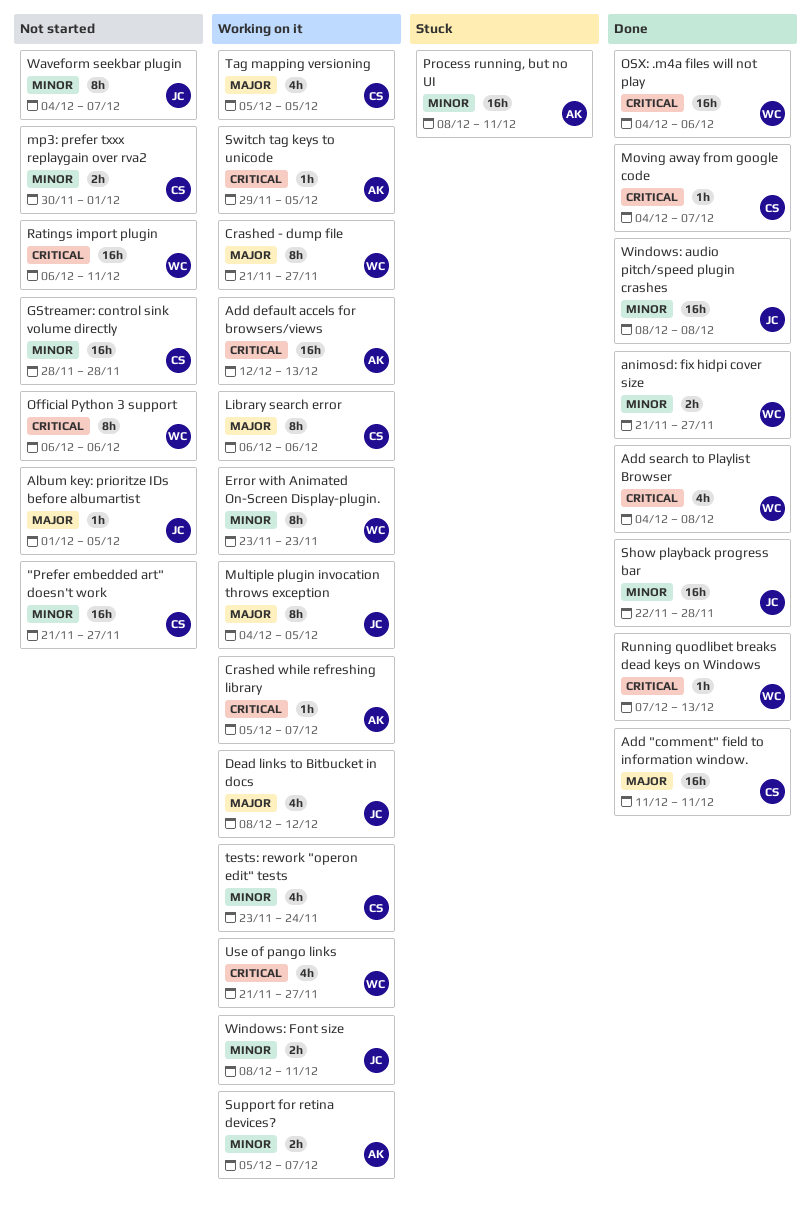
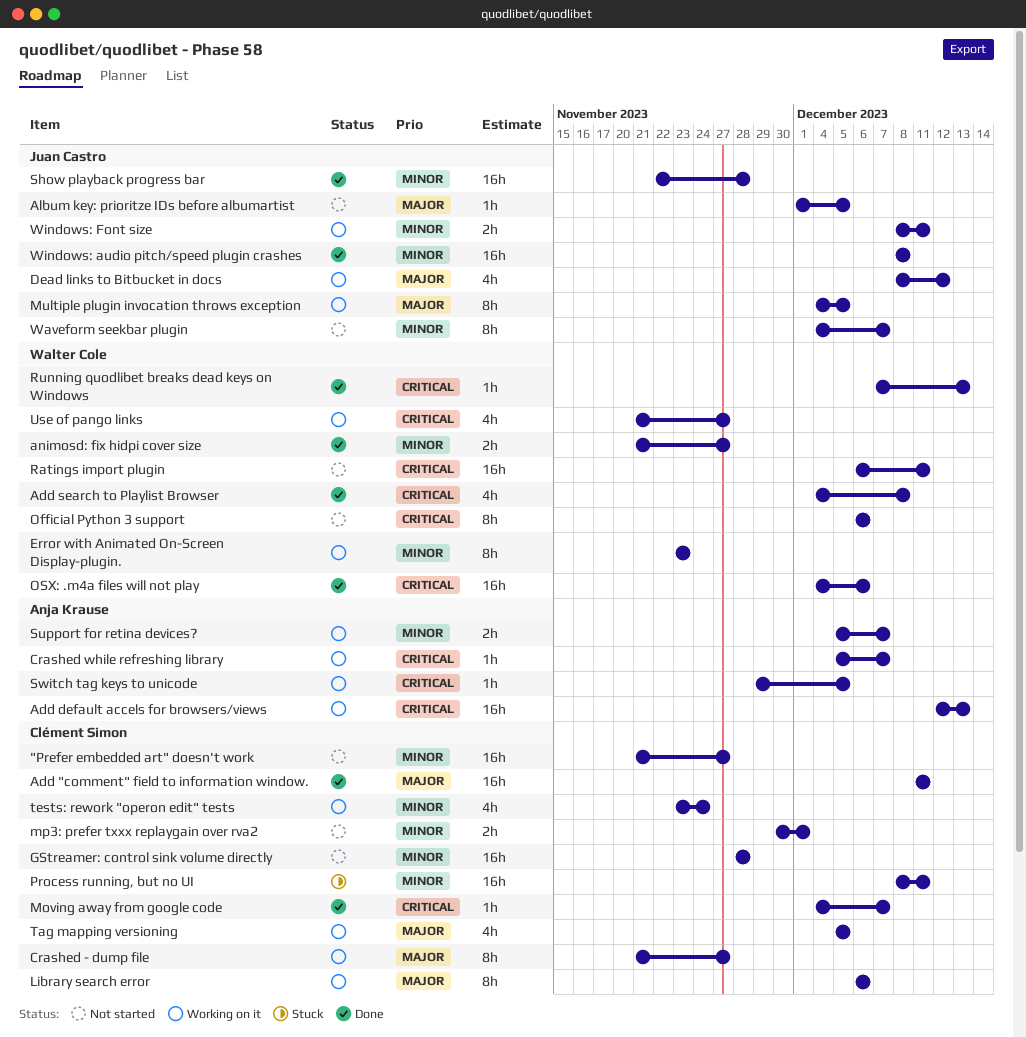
Crashed - dump file, owner: Walter Cole -> Clément Simon
Process running, but no UI, owner: Anja Krause -> Clément Simon

